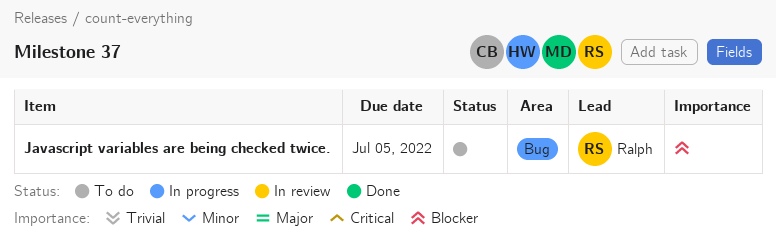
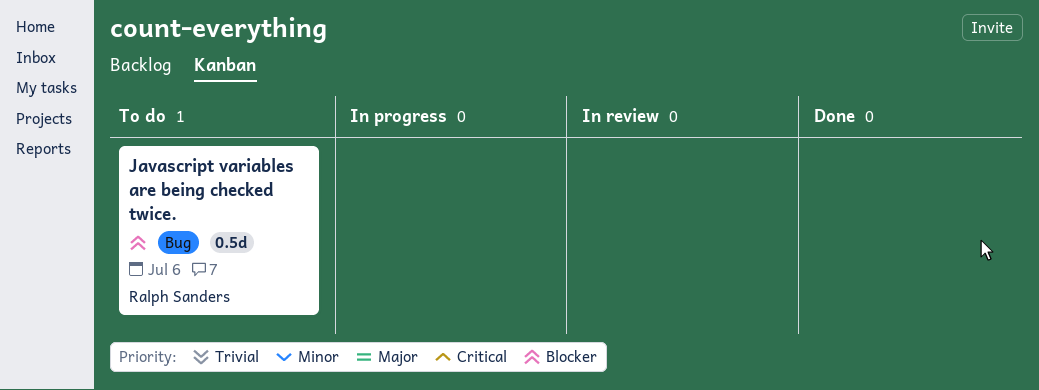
Javascript variables are being checked twice., due: Jul 5 -> Jul 6

